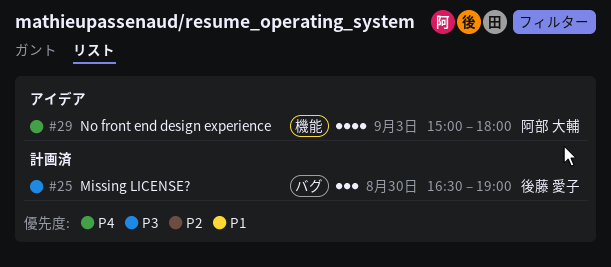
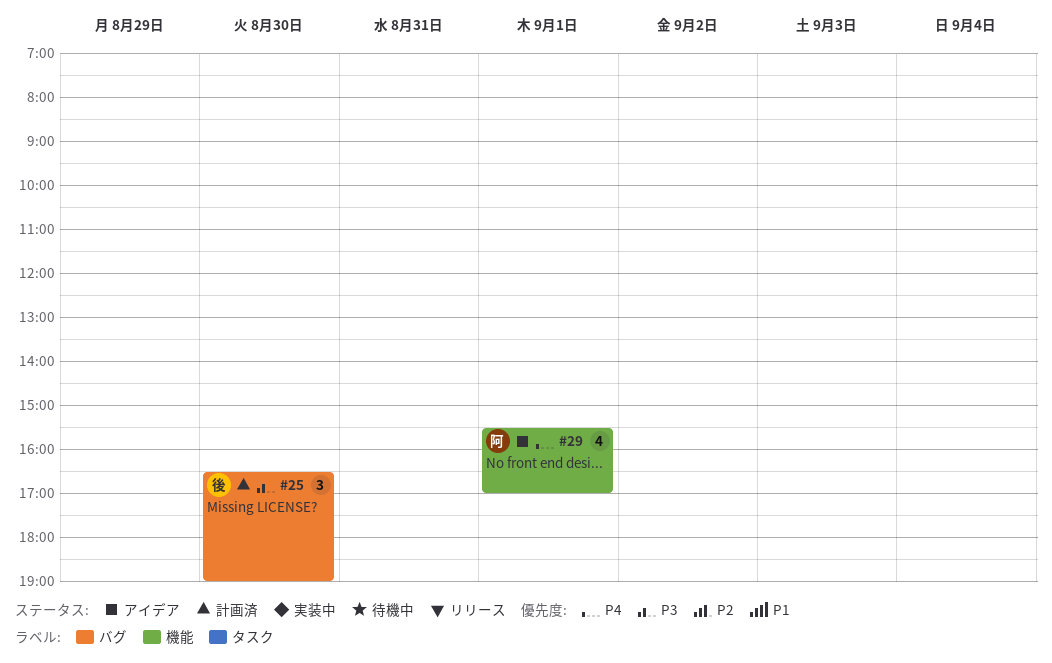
#29, day: Sep 3 -> Sep 1
#29, begins: 15:00 -> 15:30
#29, ends: 18:00 -> 17:00

